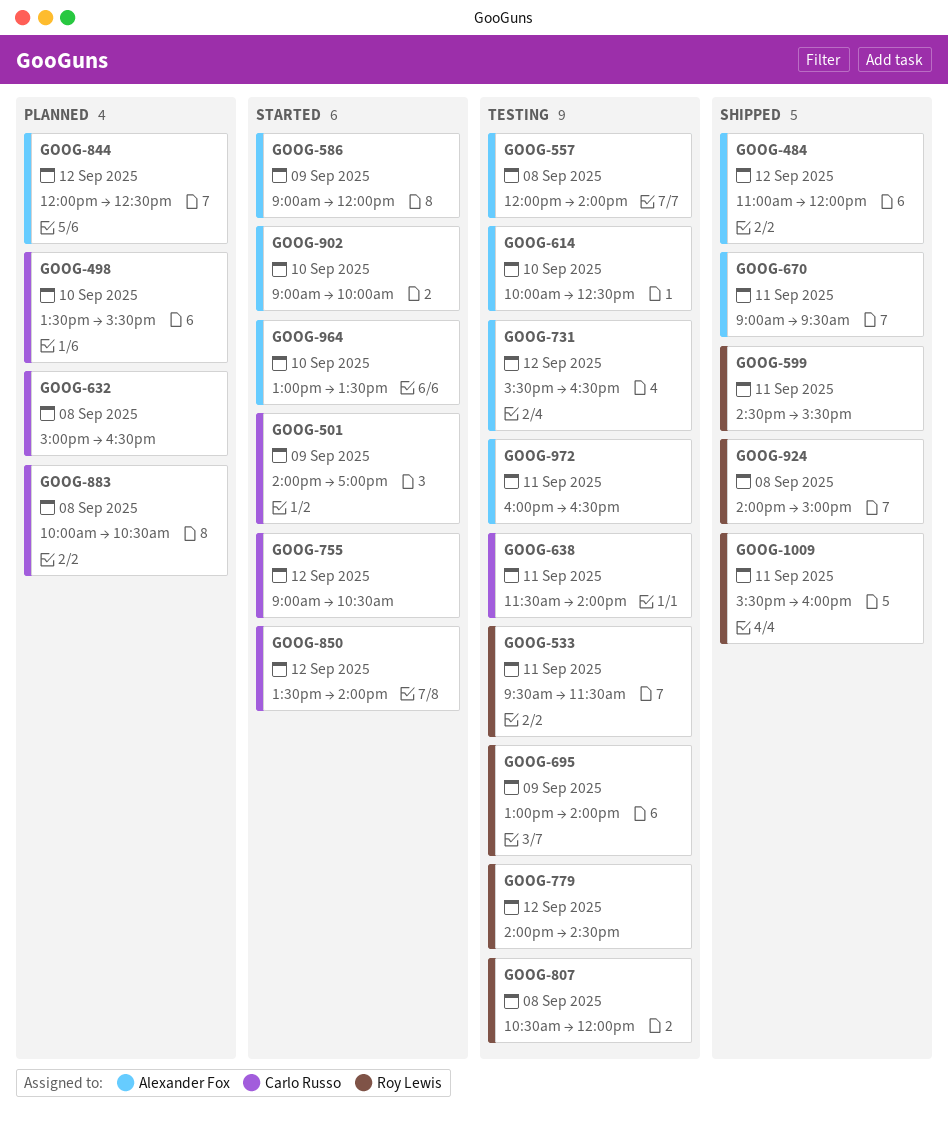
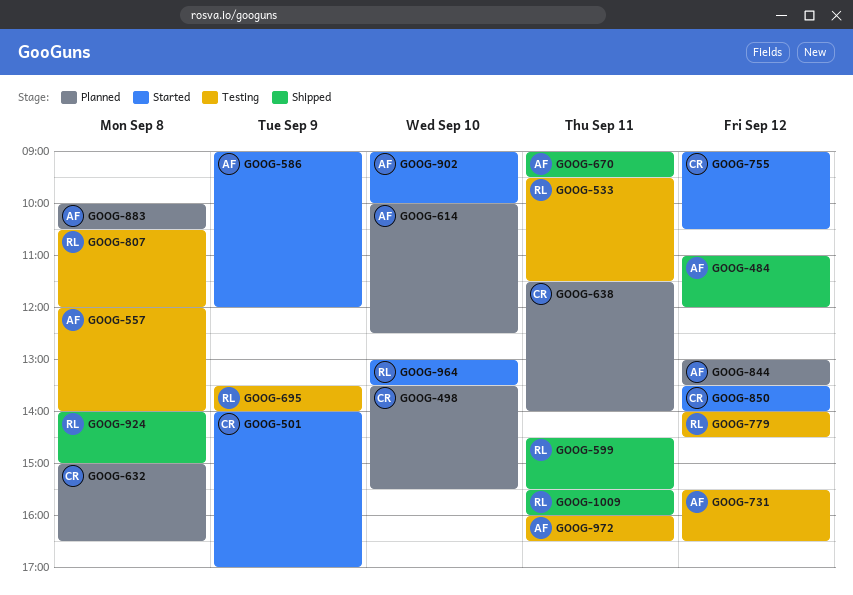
GOOG-614, status: Testing -> Planned
GOOG-638, status: Testing -> Planned
GOOG-695, begins: 13:00 -> 13:30
GOOG-844, begins: 12:00 -> 13:00
GOOG-844, ends: 12:30 -> 13:30
GOOG-883, owner: Carlo Russo -> Alexander Fox
GOOG-964, owner: Alexander Fox -> Roy Lewis

